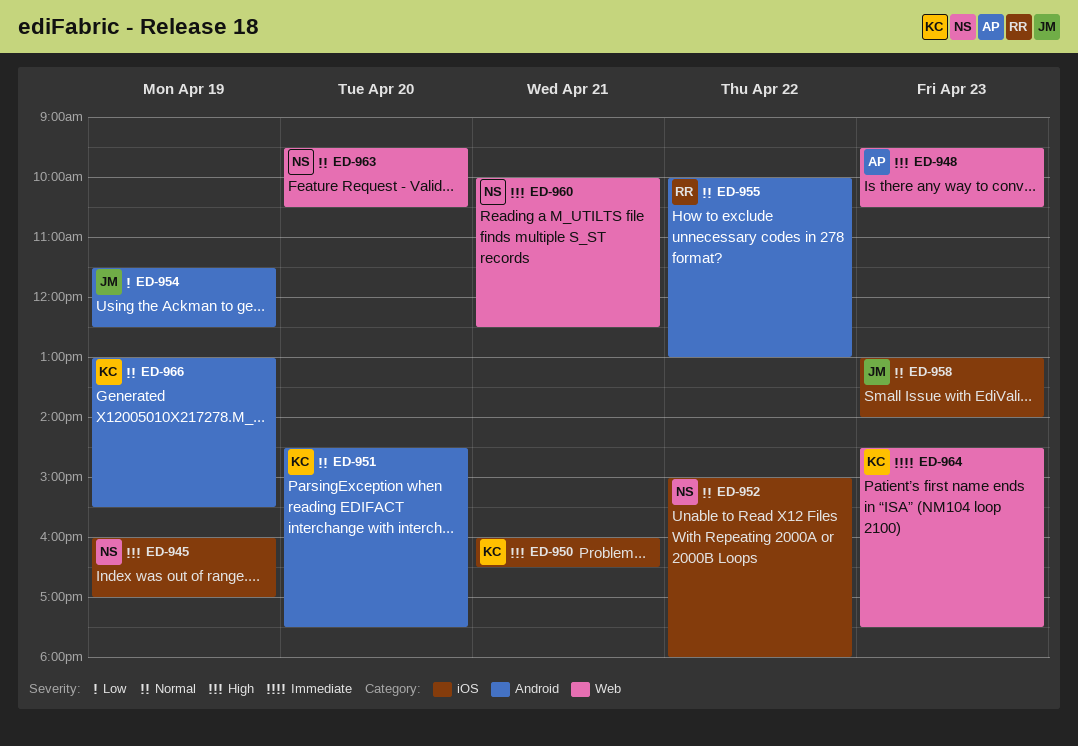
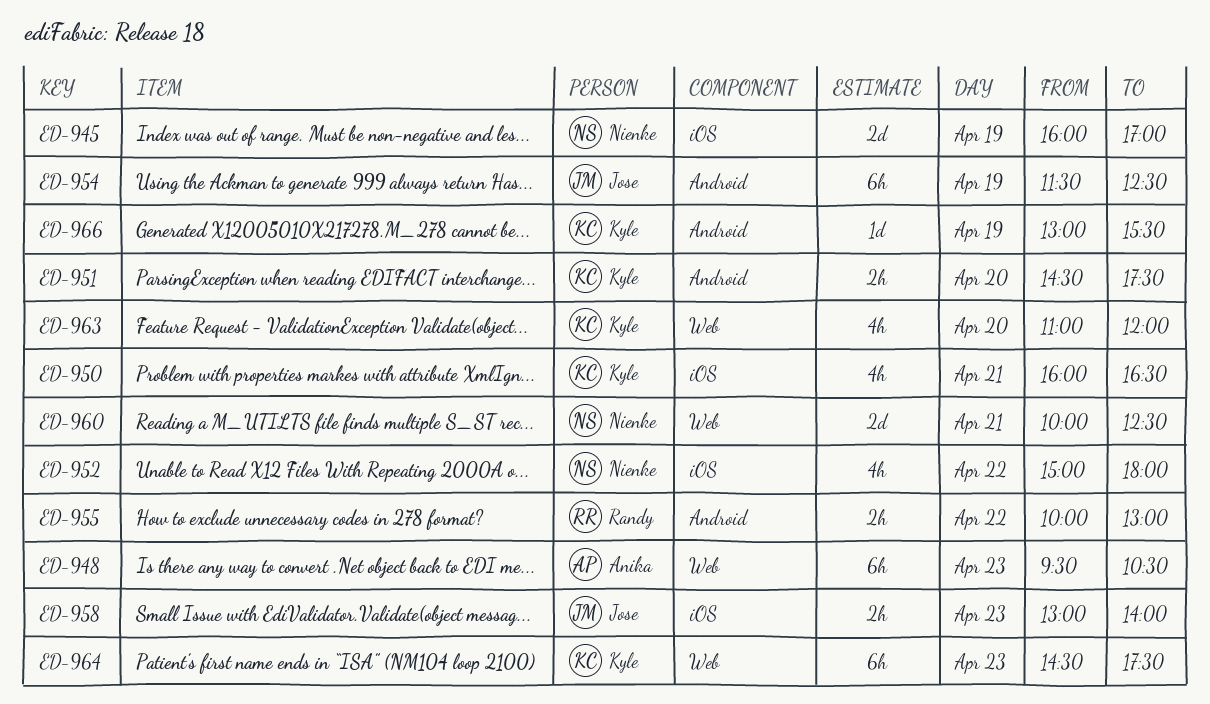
ED-963, owner: Nienke -> Kyle
ED-963, begins: 09:30 -> 11:00
ED-963, ends: 10:30 -> 12:00

